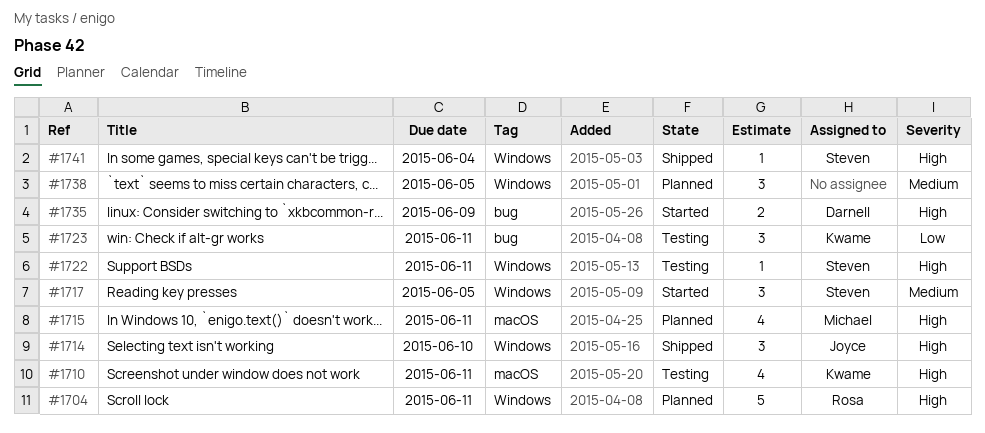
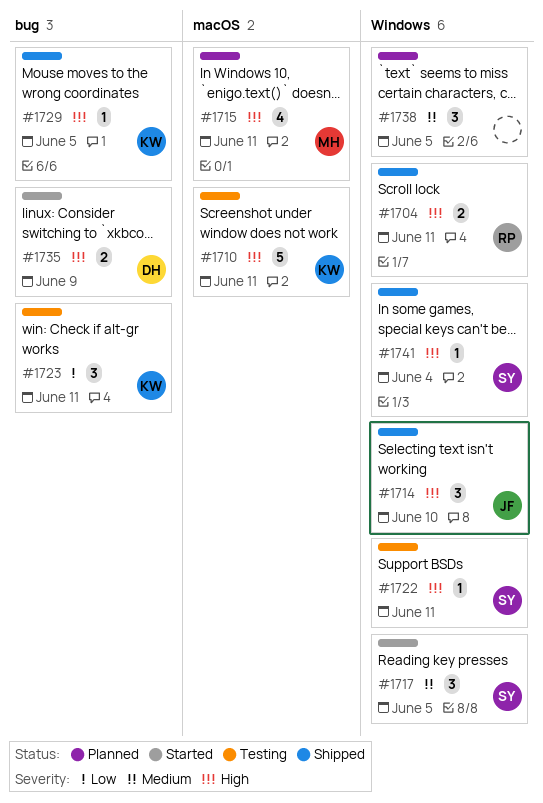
#1704, status: Planned -> Shipped
#1704, estimate: 5 -> 2
#1710, estimate: 4 -> 5
#1729: none -> present

